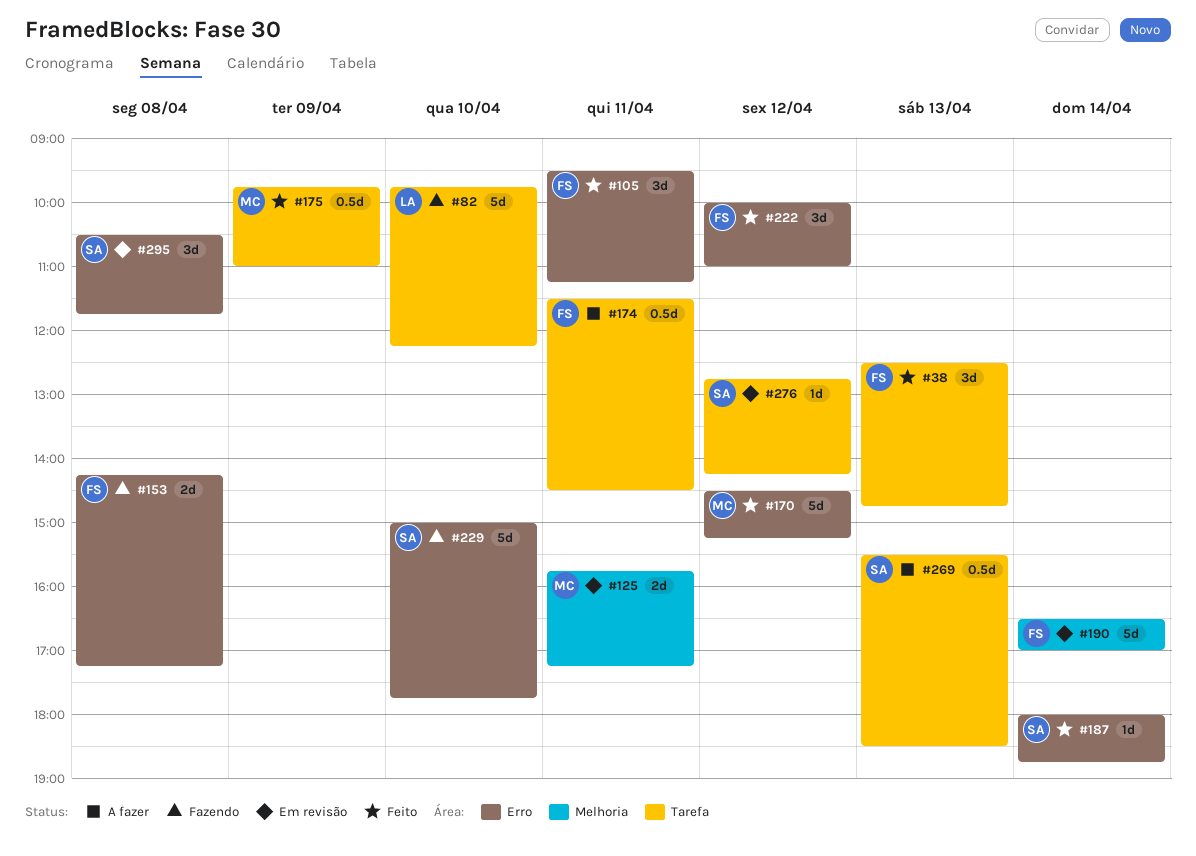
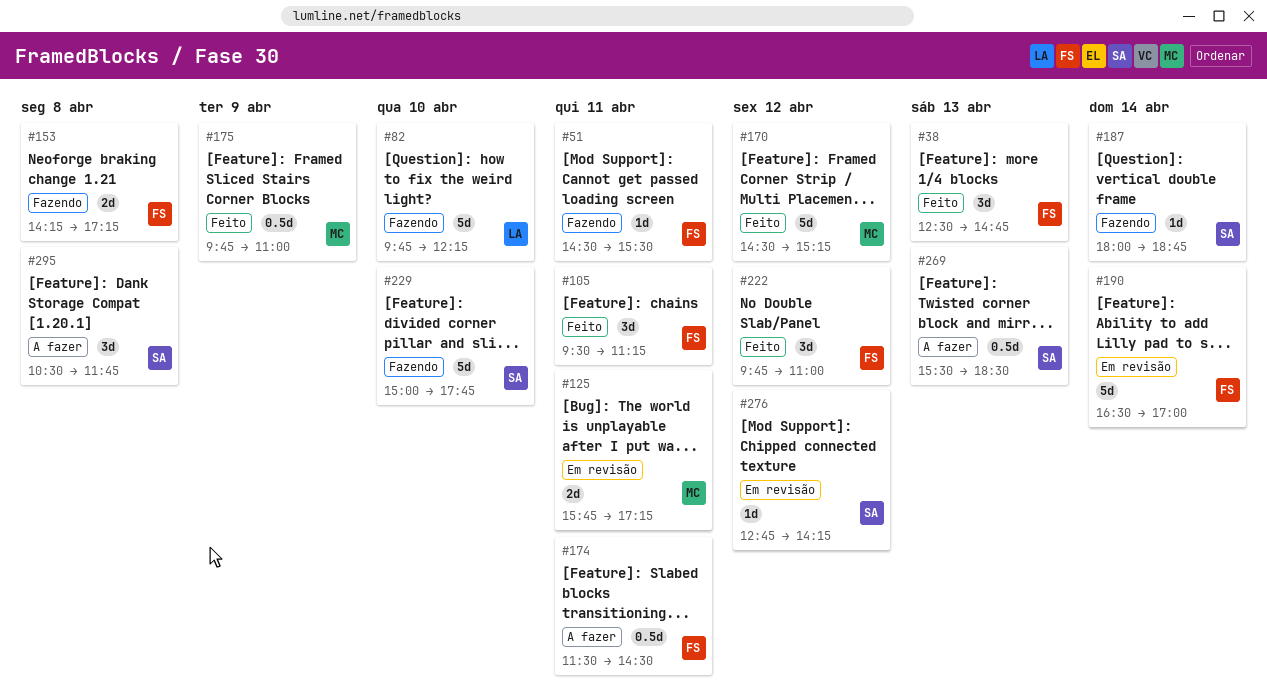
#51: none -> present
#187, status: Feito -> Fazendo
#222, begins: 10:00 -> 09:45
#295, status: Em revisão -> A fazer

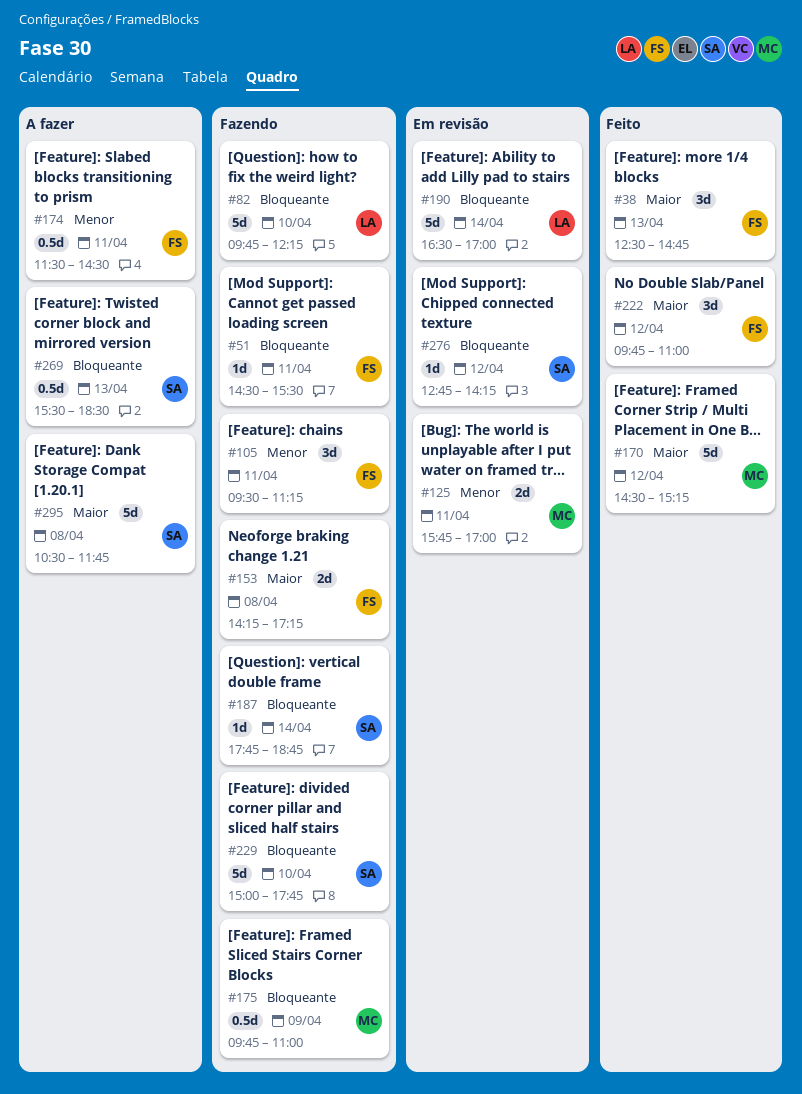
#105, status: Feito -> Fazendo
#125, ends: 17:15 -> 17:00
#175, status: Feito -> Fazendo
#187, begins: 18:00 -> 17:45
#190, owner: FS -> LA
#295, estimate: 3d -> 5d

